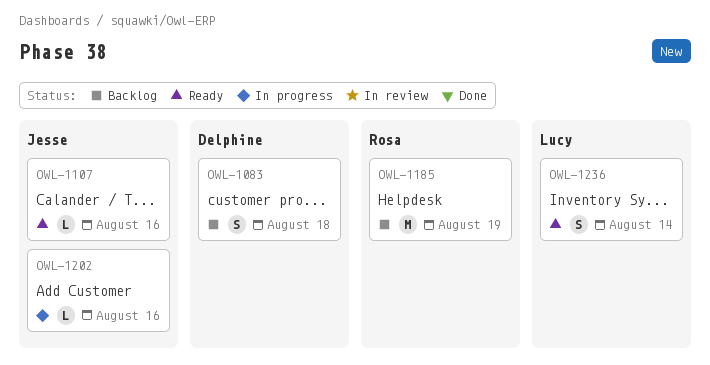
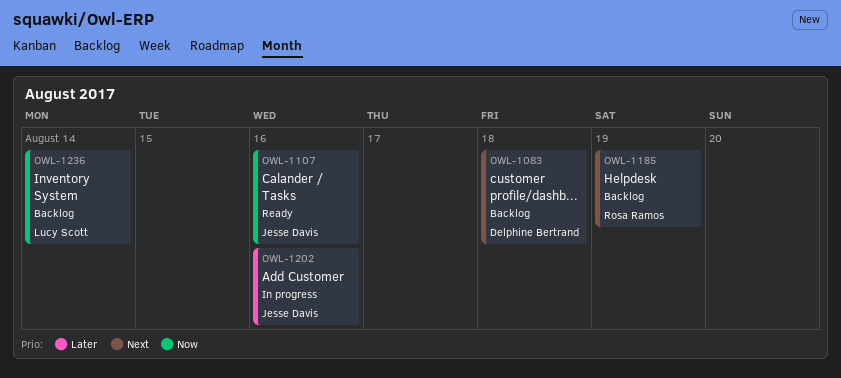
OWL-1236, status: Ready -> Backlog

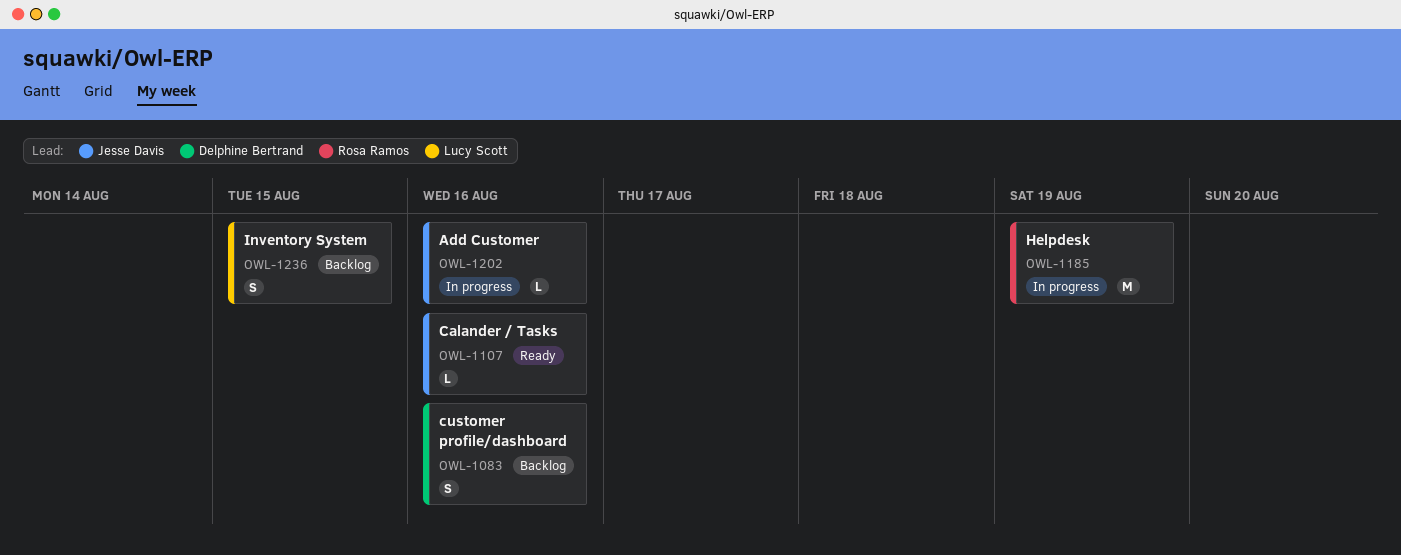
OWL-1083, due: Aug 18 -> Aug 16
OWL-1185, status: Backlog -> In progress
OWL-1236, due: Aug 14 -> Aug 15

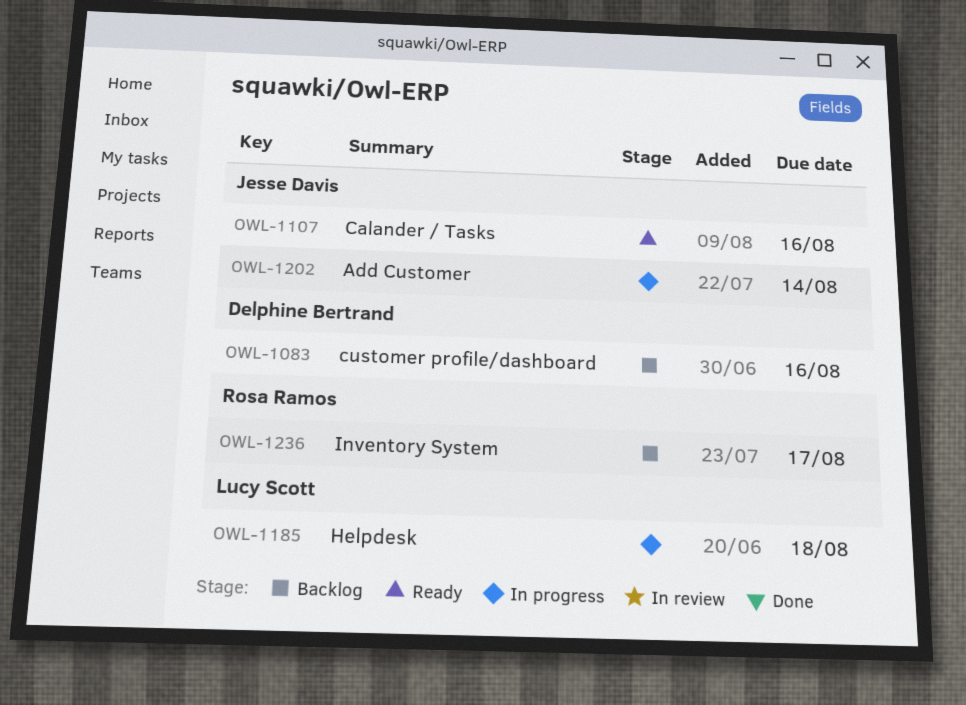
OWL-1185, owner: Rosa Ramos -> Lucy Scott
OWL-1185, due: Aug 19 -> Aug 18
OWL-1202, due: Aug 16 -> Aug 14
OWL-1236, owner: Lucy Scott -> Rosa Ramos
OWL-1236, due: Aug 15 -> Aug 17

